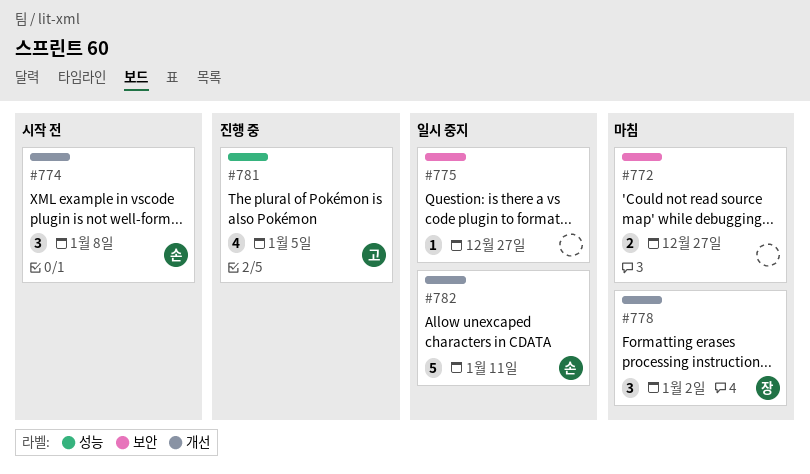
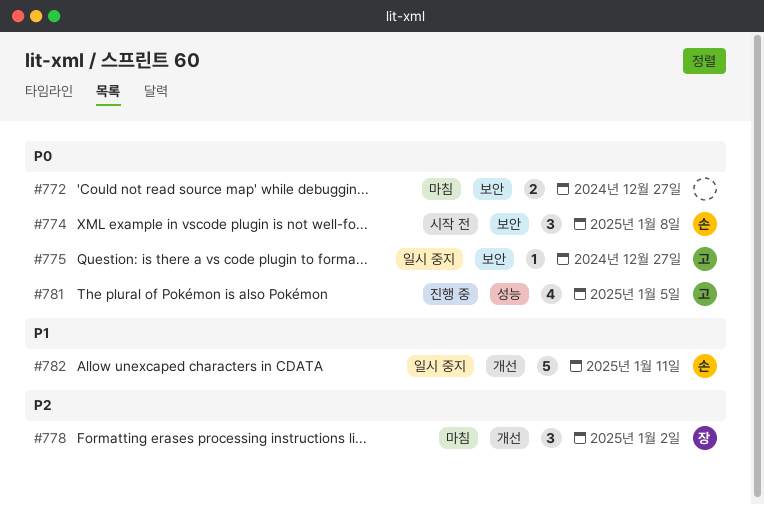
#774, label: 개선 -> 보안
#775, owner: none -> 고

